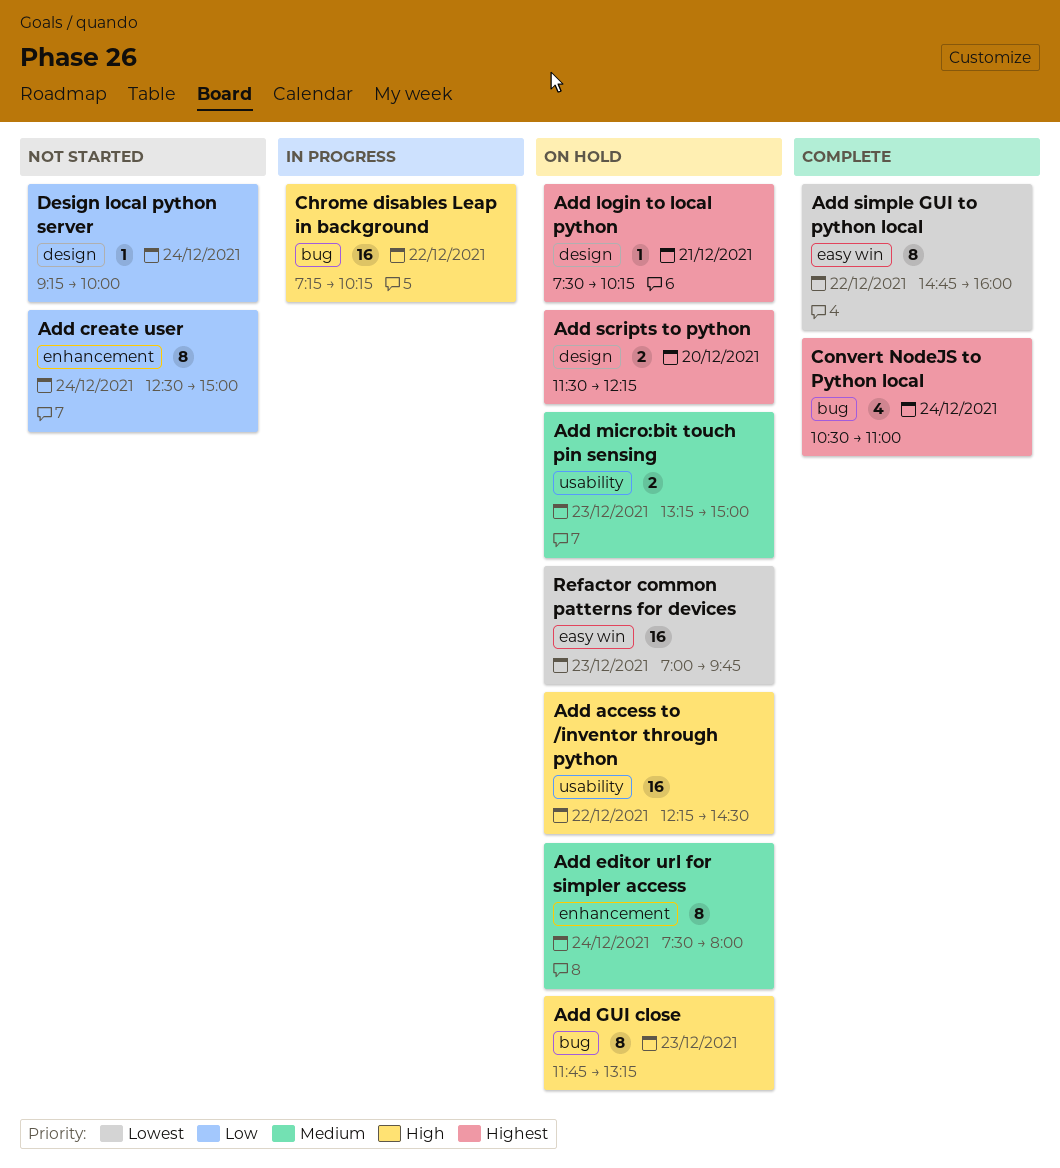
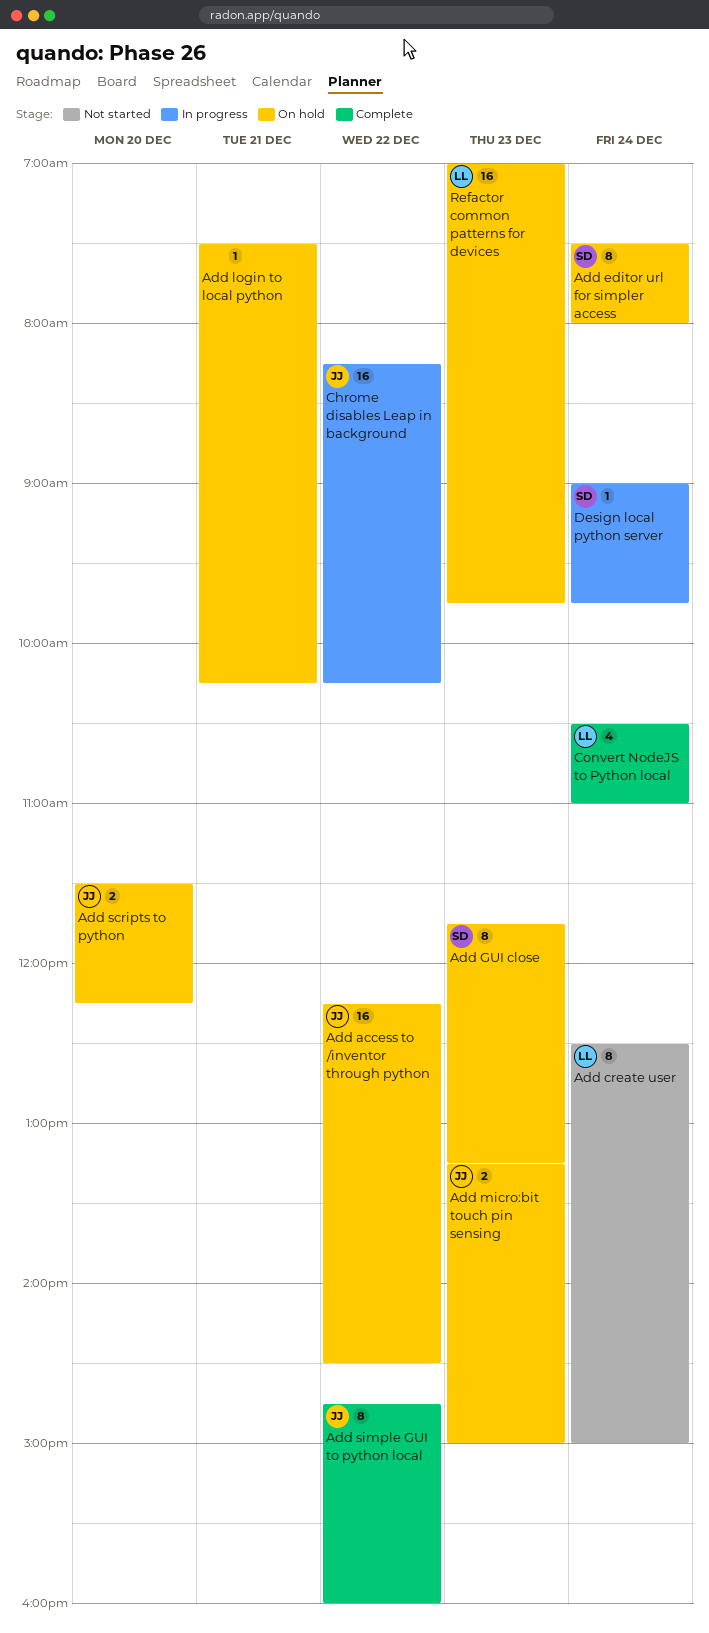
Chrome disables Leap in background, begins: 07:15 -> 08:15
Design local python server, status: Not started -> In progress
Design local python server, begins: 09:15 -> 09:00
Design local python server, ends: 10:00 -> 09:45

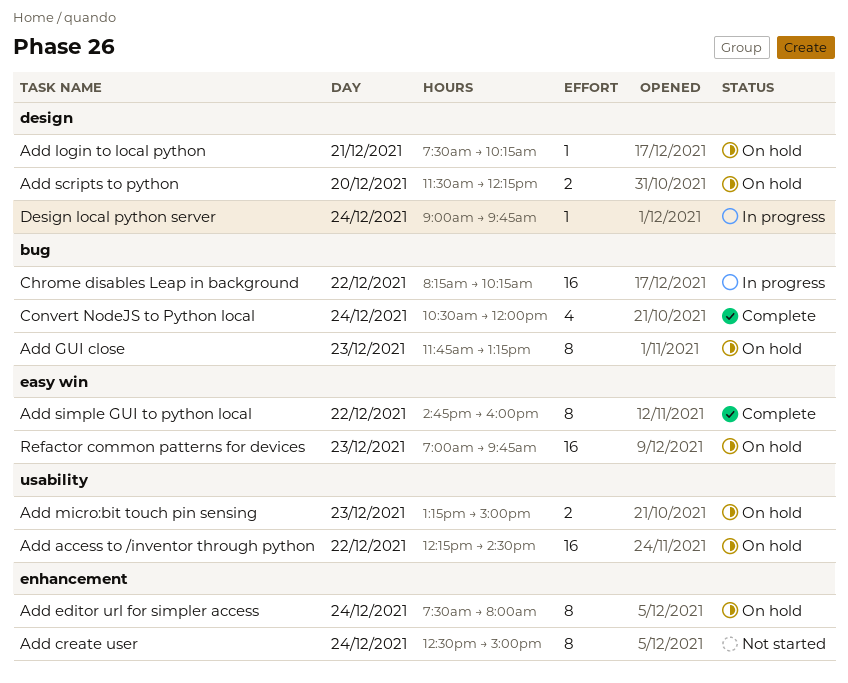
Convert NodeJS to Python local, ends: 11:00 -> 12:00

